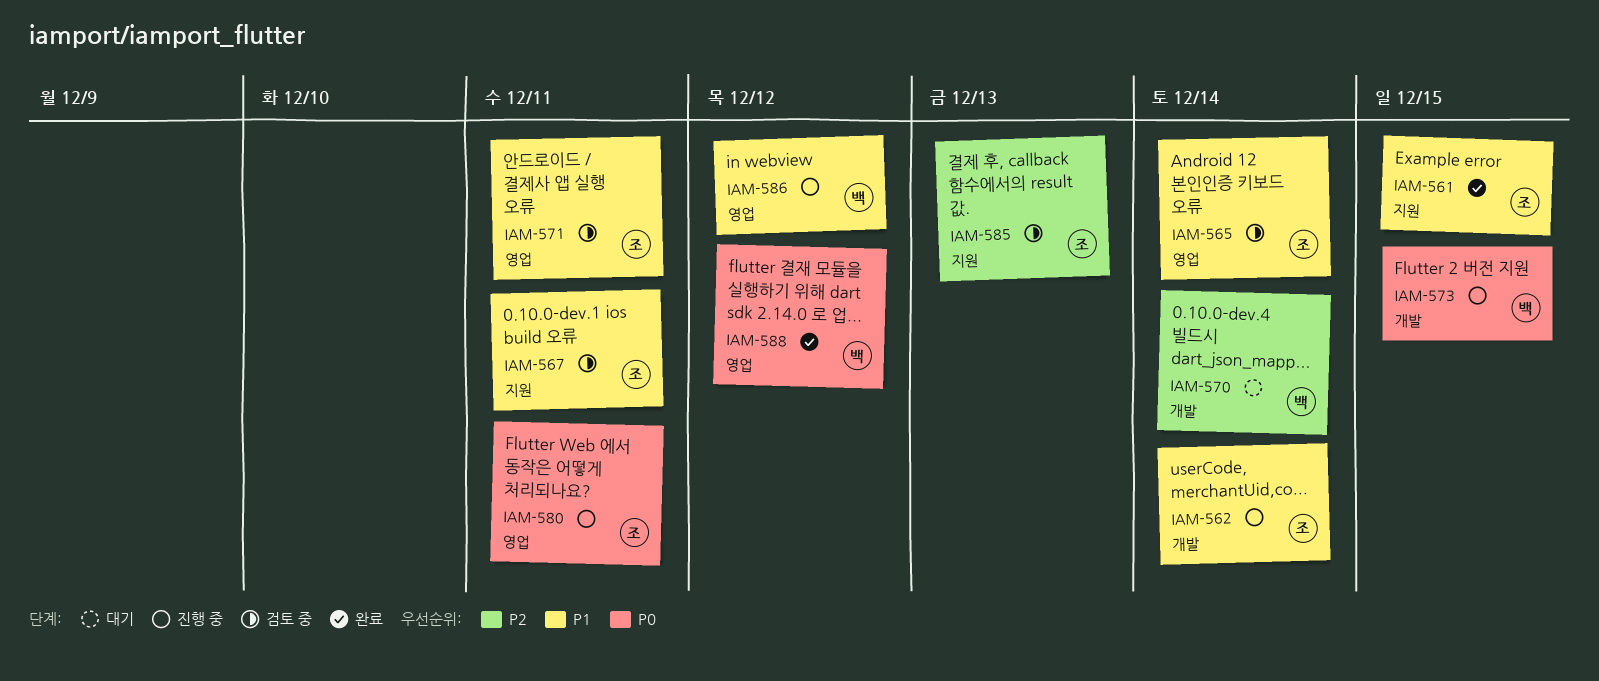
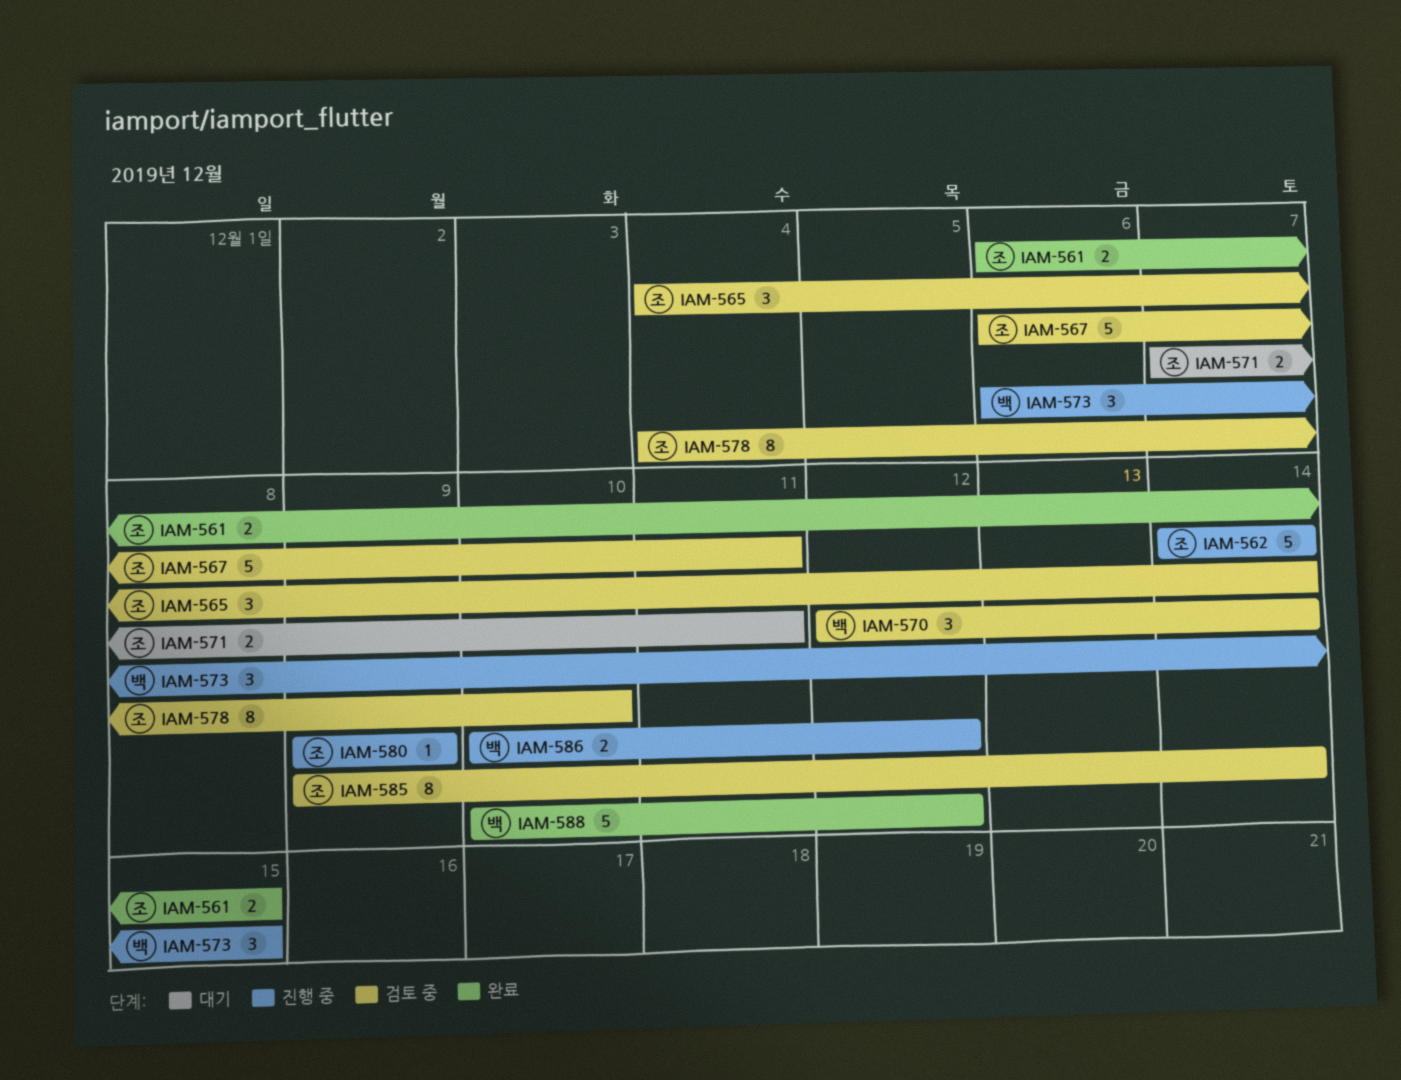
IAM-570, status: 대기 -> 검토 중
IAM-571, status: 검토 중 -> 대기
IAM-578: none -> present
IAM-580, due: Dec 11 -> Dec 9
IAM-585, due: Dec 13 -> Dec 14

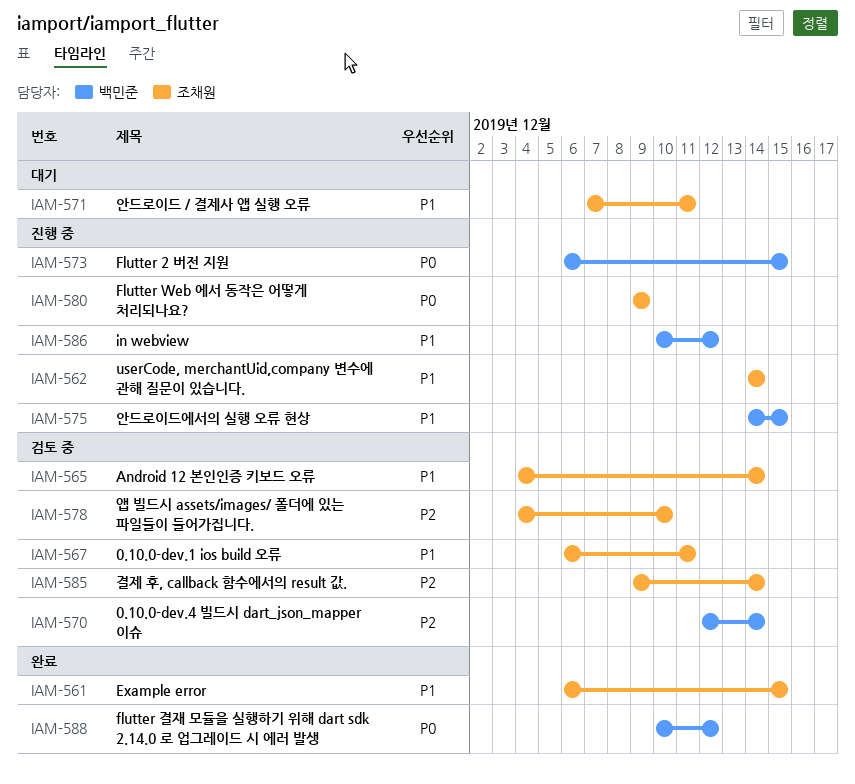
IAM-575: none -> present

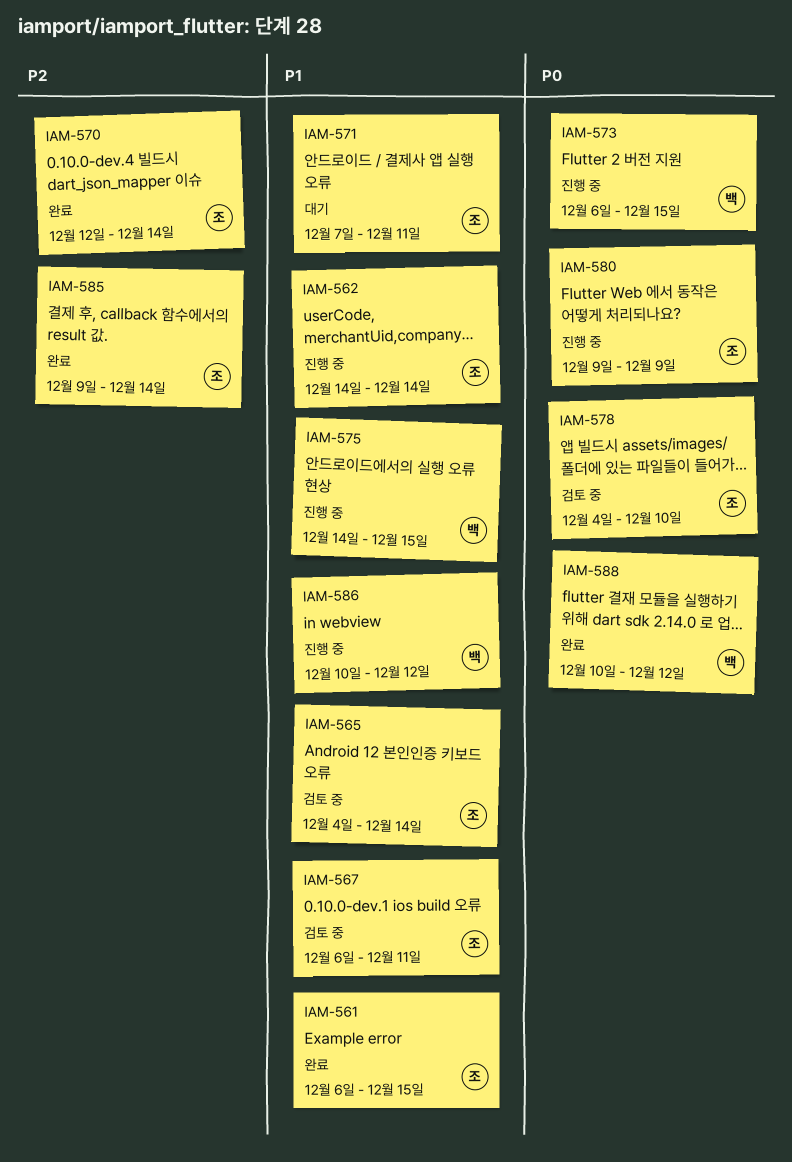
IAM-570, status: 검토 중 -> 완료
IAM-570, owner: 백민준 -> 조채원
IAM-578, priority: P2 -> P0
IAM-585, status: 검토 중 -> 완료

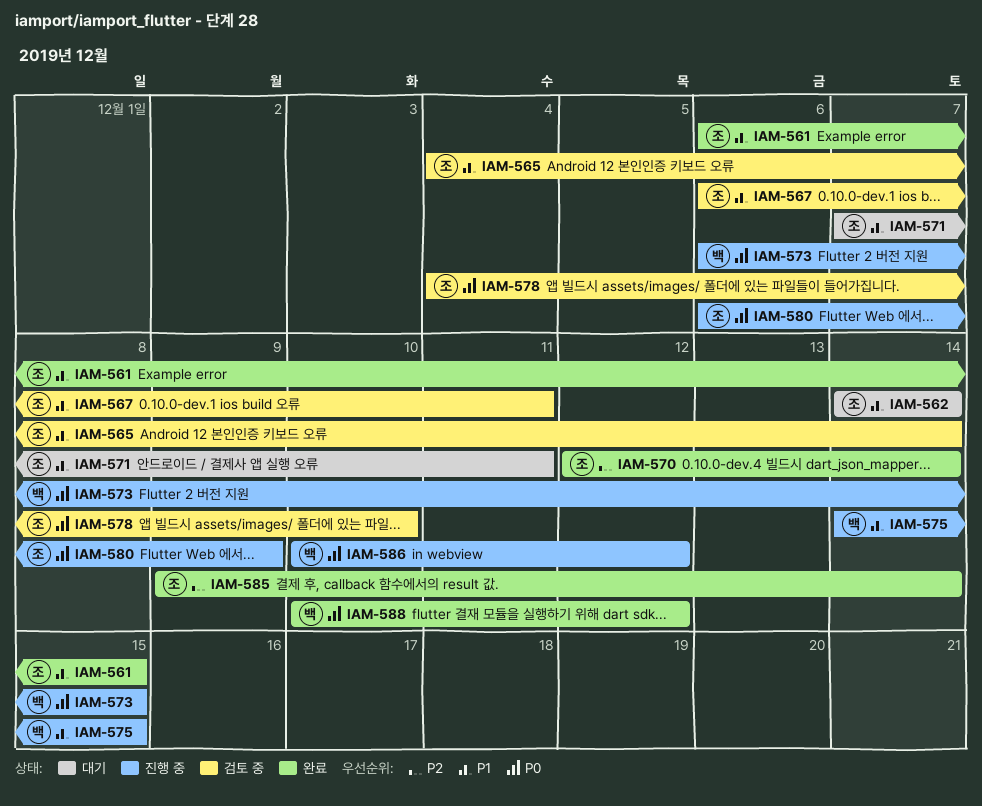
IAM-562, status: 진행 중 -> 대기
IAM-580, start: Dec 9 -> Dec 6
IAM-586, priority: P1 -> P0

